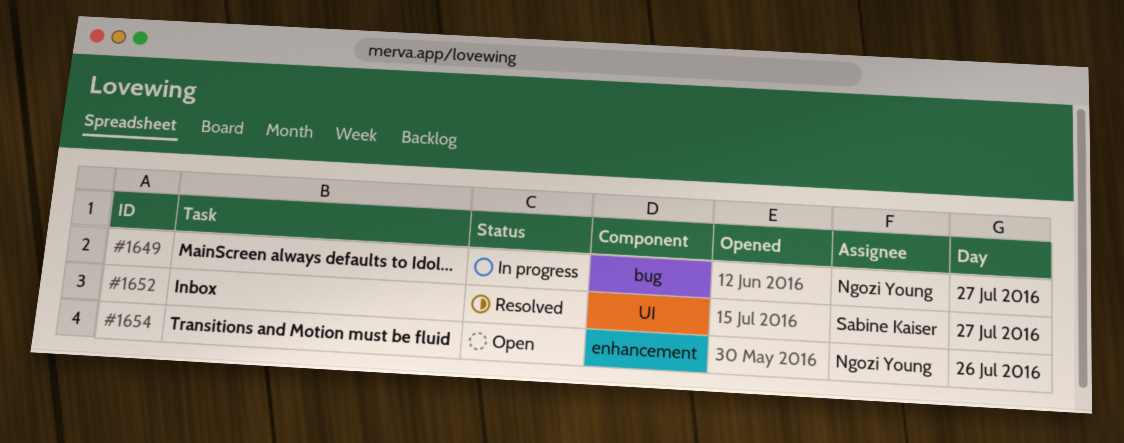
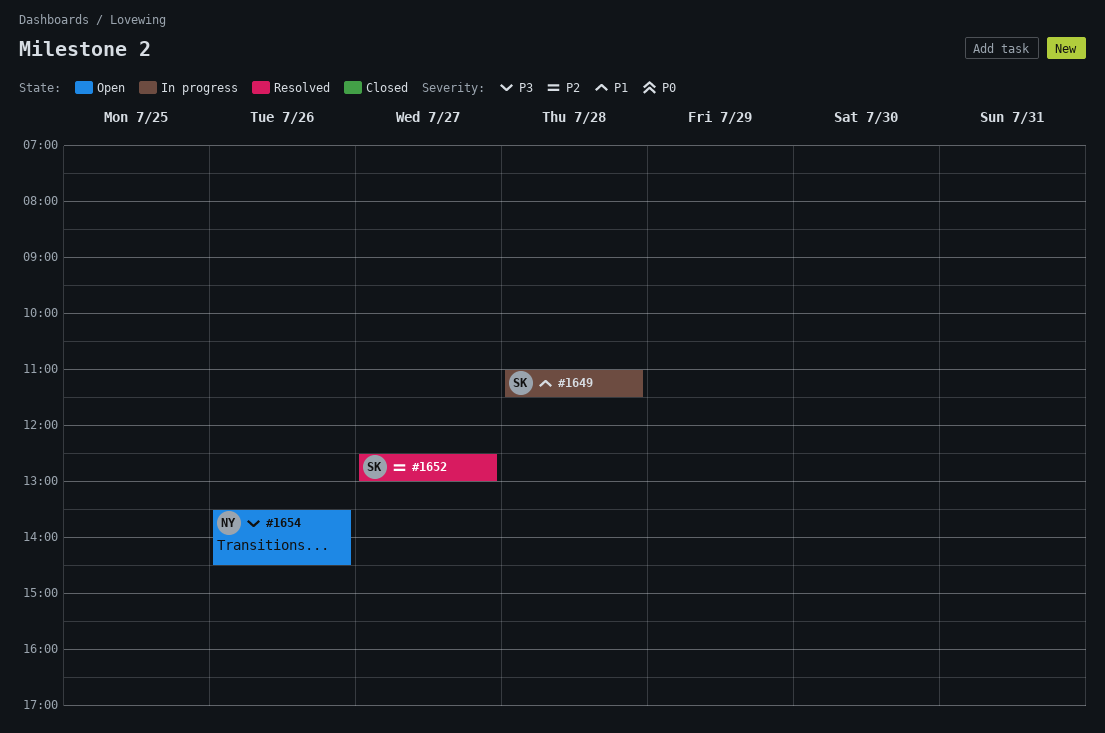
#1649, owner: Ngozi Young -> Sabine Kaiser
#1649, day: Jul 27 -> Jul 28

